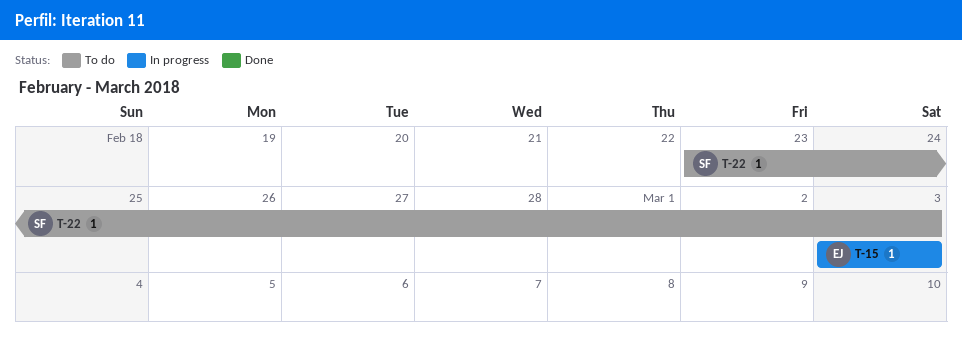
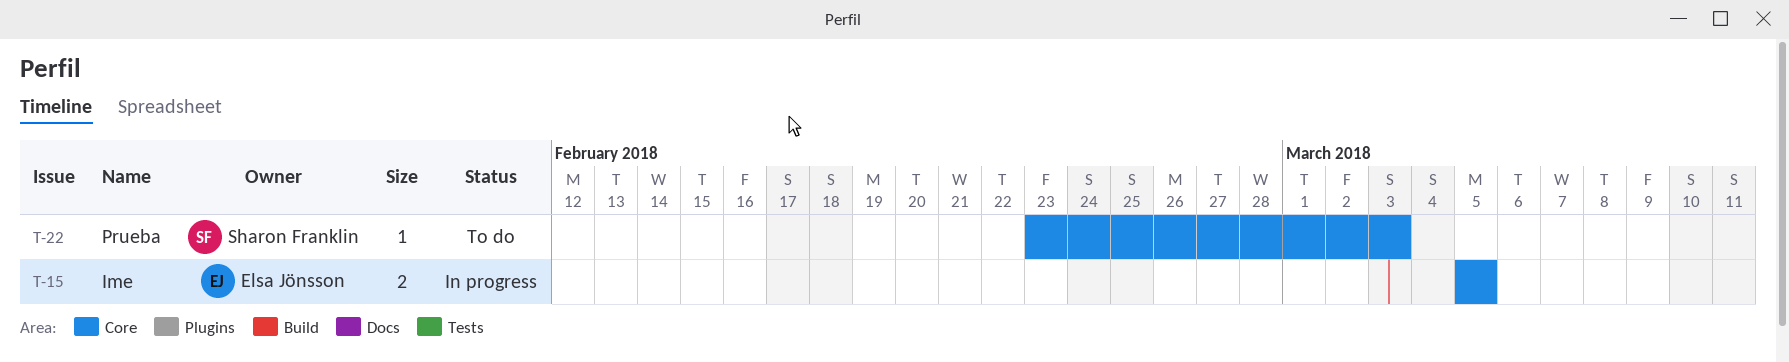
T-15, estimate: 1 -> 2
T-15, start: Mar 3 -> Mar 5
T-15, due: Mar 3 -> Mar 5

